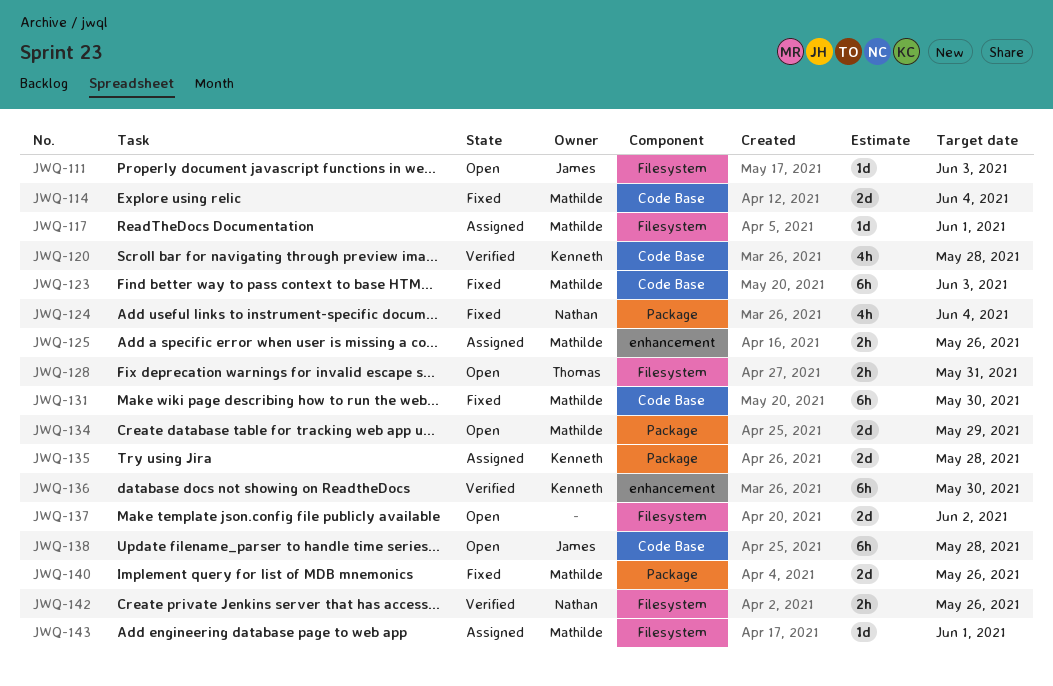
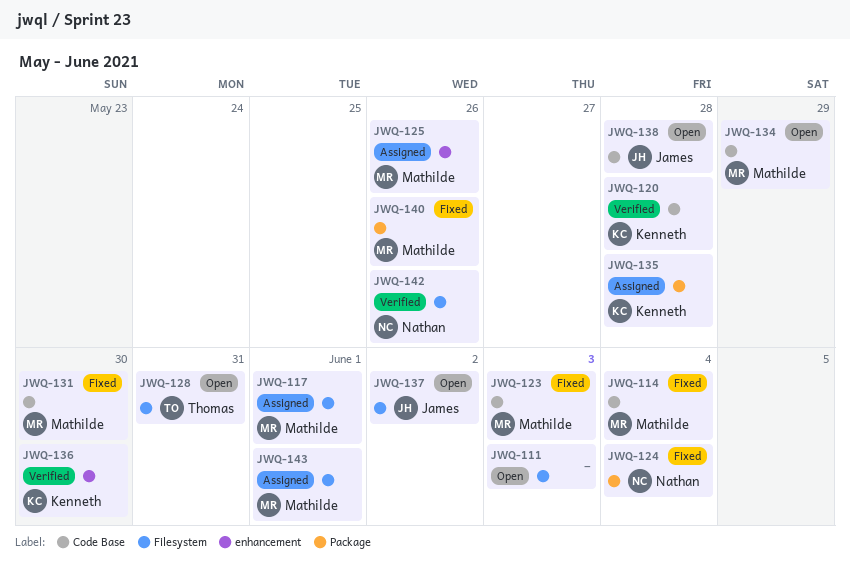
JWQ-111, owner: James -> none
JWQ-134, label: Package -> Code Base
JWQ-137, owner: none -> James

